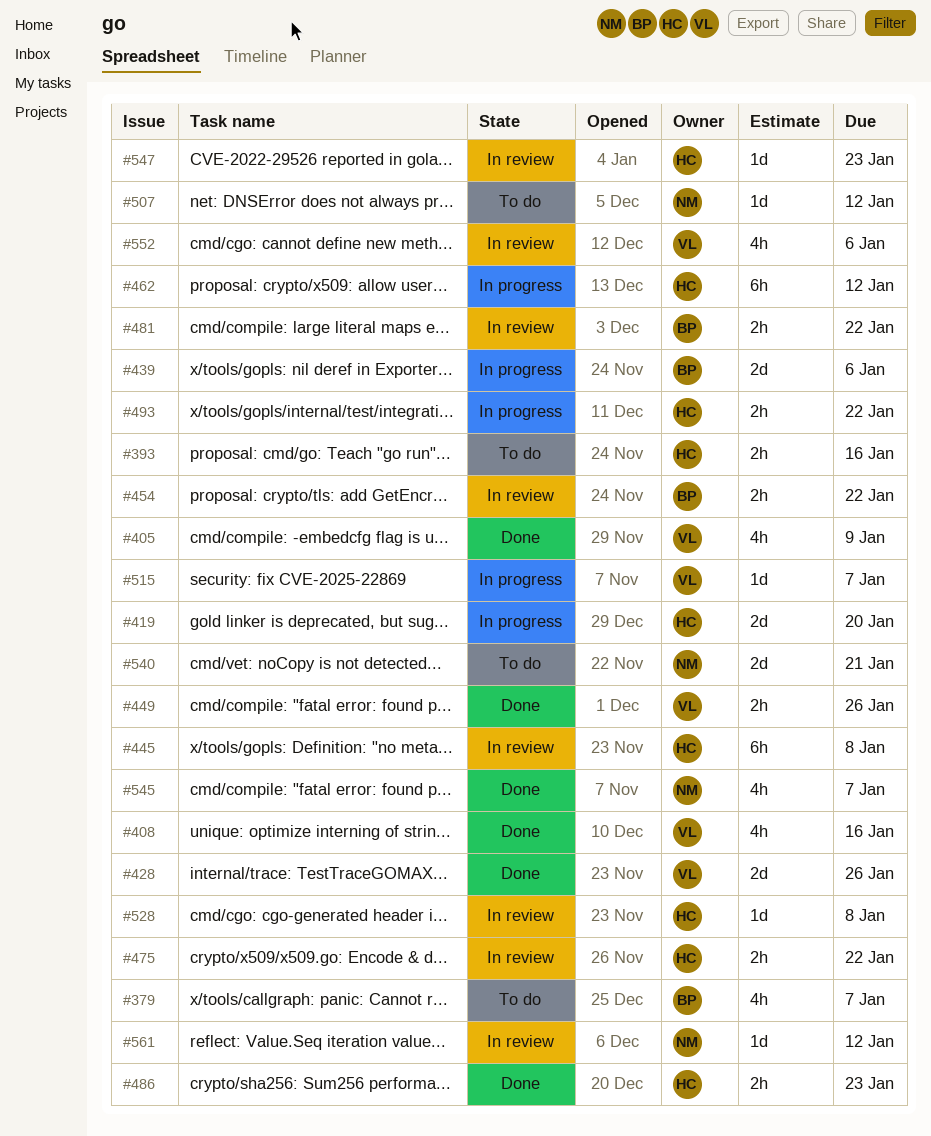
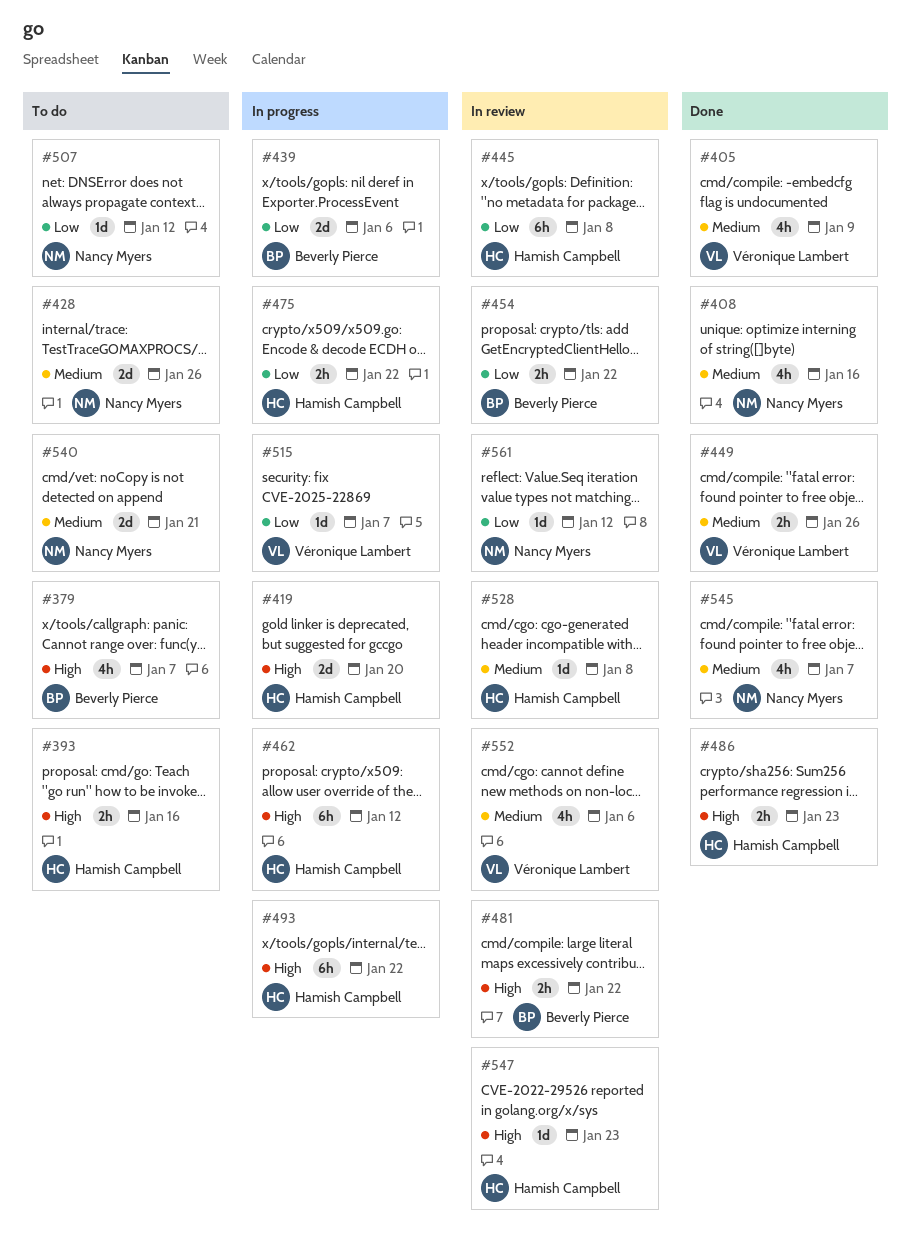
#408, owner: Véronique Lambert -> Nancy Myers
#428, status: Done -> To do
#428, owner: Véronique Lambert -> Nancy Myers
#475, status: In review -> In progress
#493, estimate: 2h -> 6h

